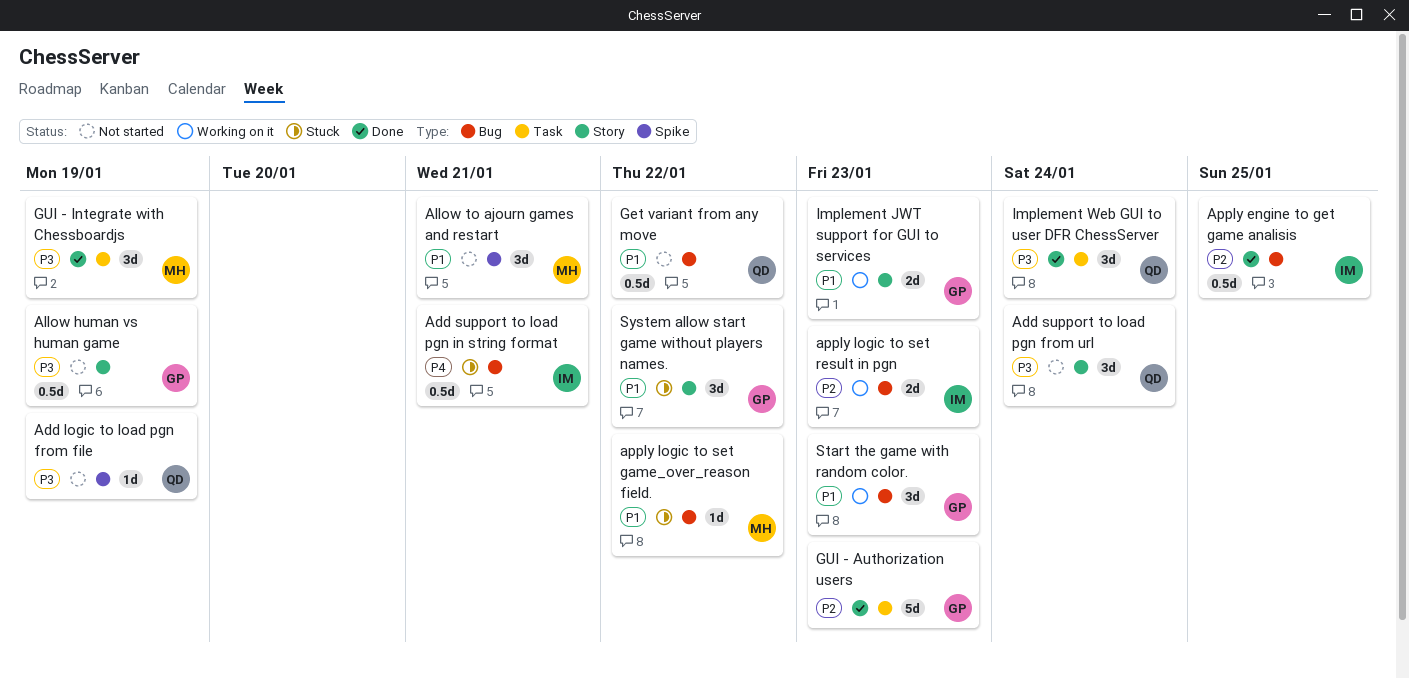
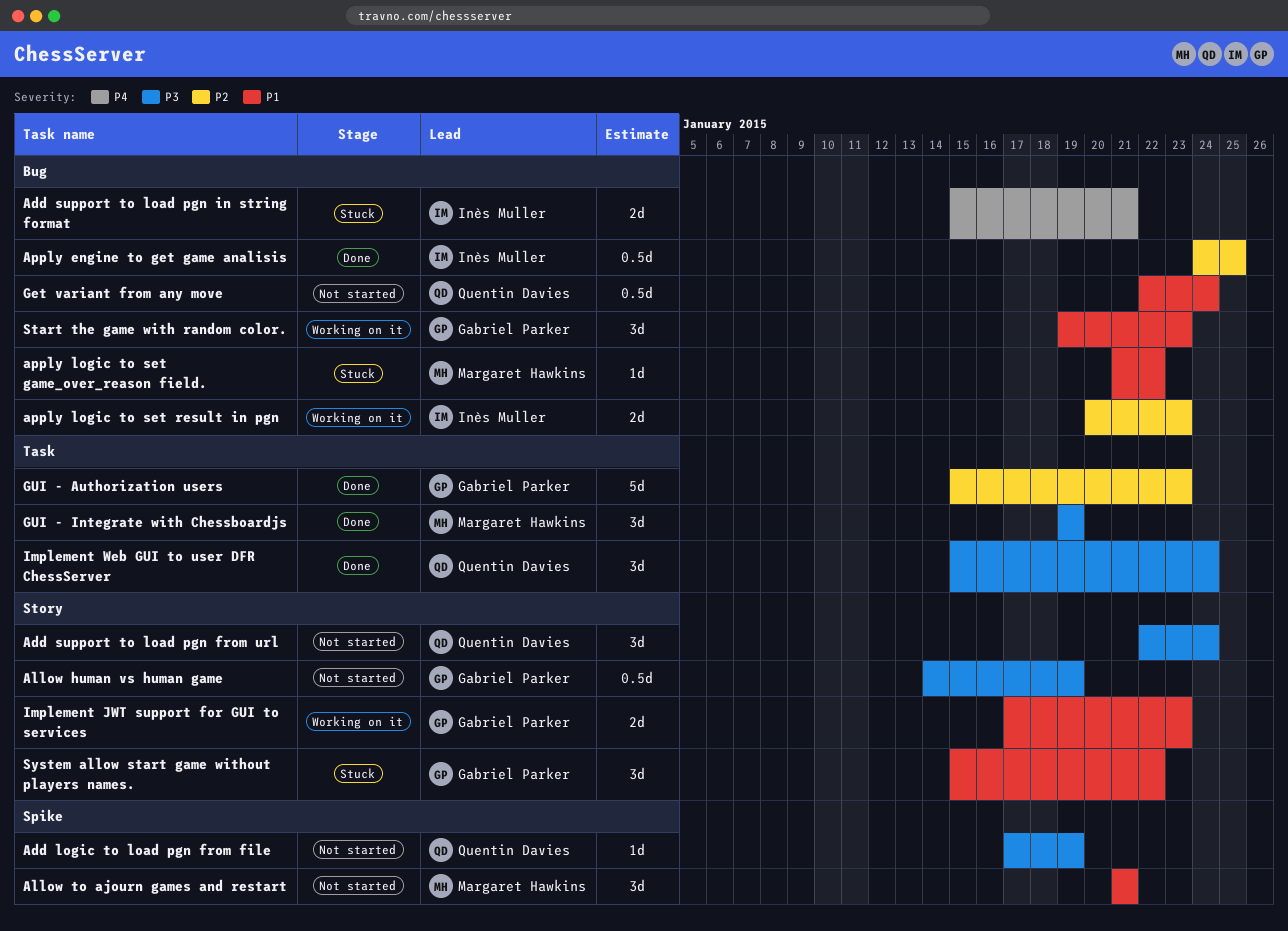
Add support to load pgn in string format, estimate: 0.5d -> 2d
Get variant from any move, due: Jan 22 -> Jan 24

